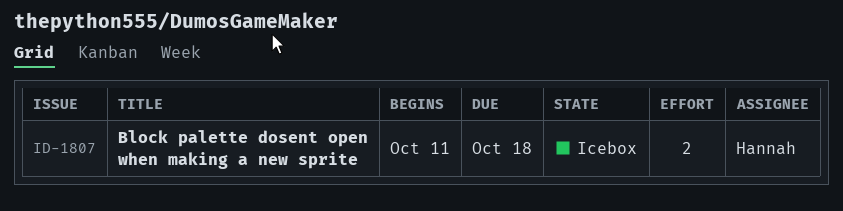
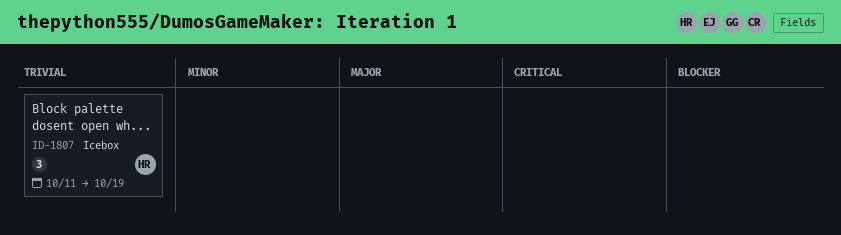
ID-1807, estimate: 2 -> 3
ID-1807, due: Oct 18 -> Oct 19

